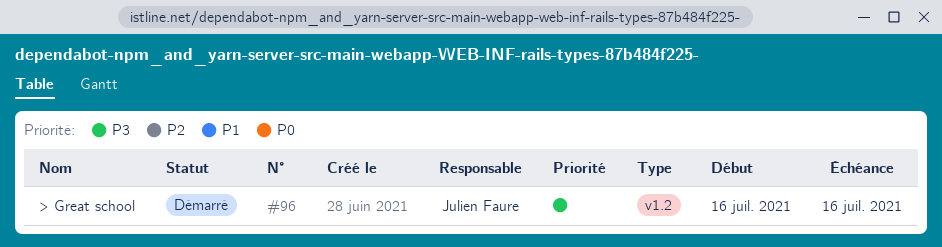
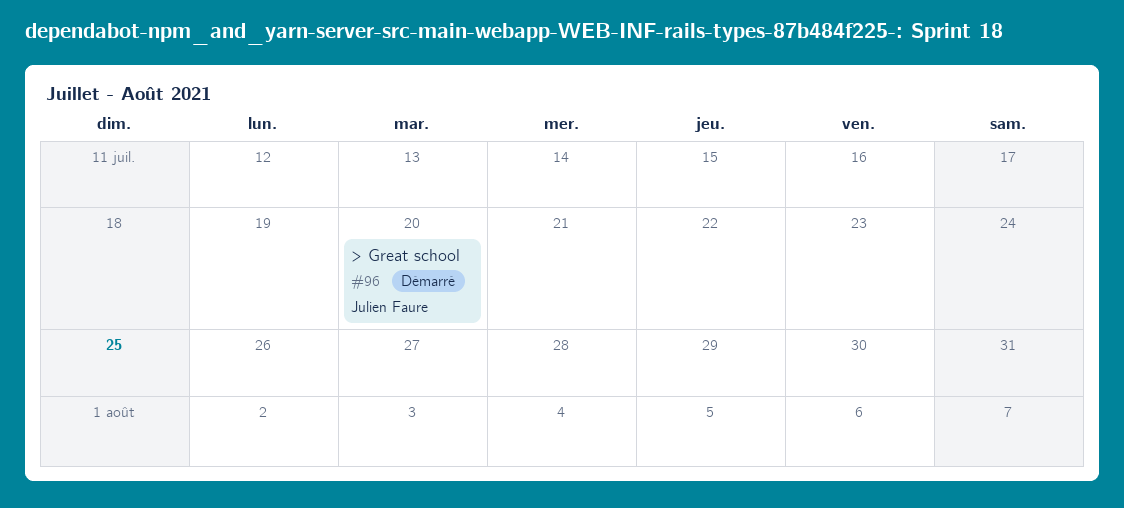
#96, due: Jul 16 -> Jul 20

